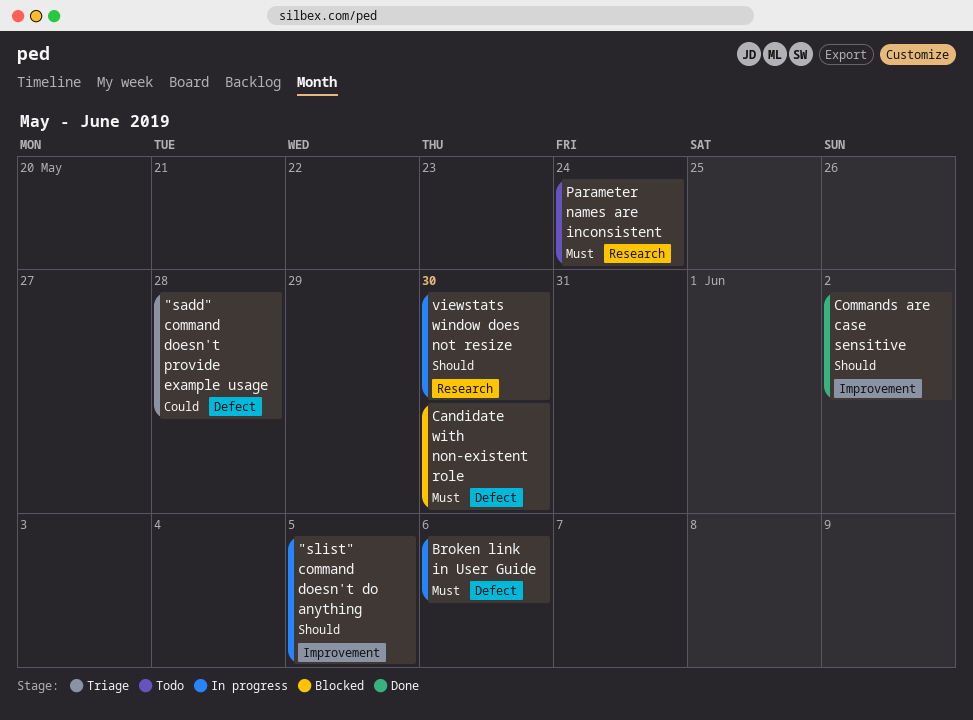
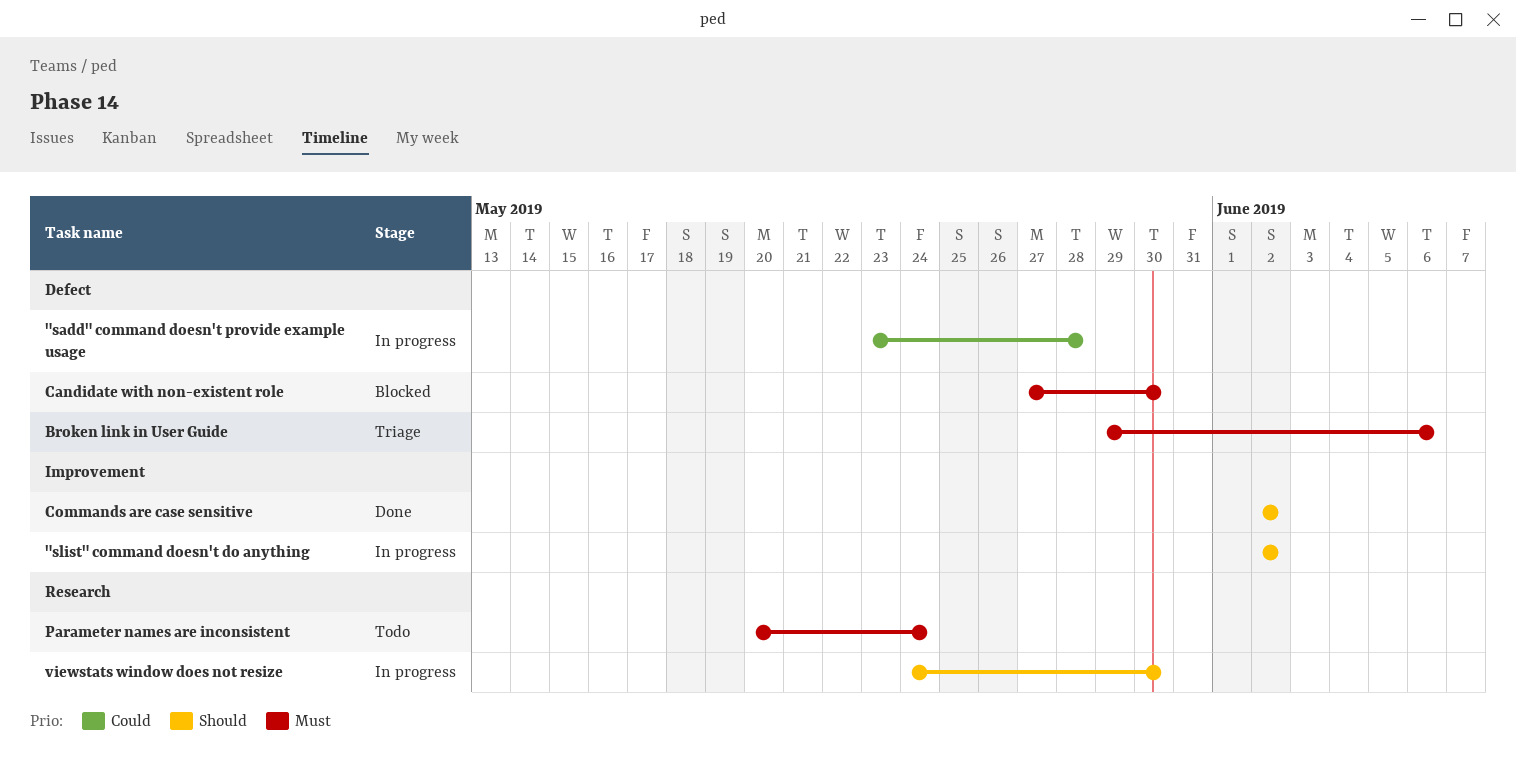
"sadd" command doesn't provide example usage, status: Triage -> In progress
"slist" command doesn't do anything, due: Jun 5 -> Jun 2
Broken link in User Guide, status: In progress -> Triage

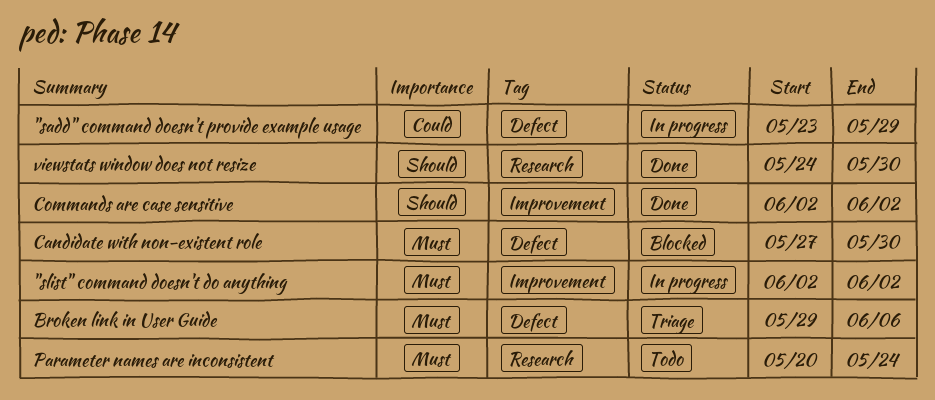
"sadd" command doesn't provide example usage, due: May 28 -> May 29
"slist" command doesn't do anything, priority: Should -> Must
viewstats window does not resize, status: In progress -> Done

